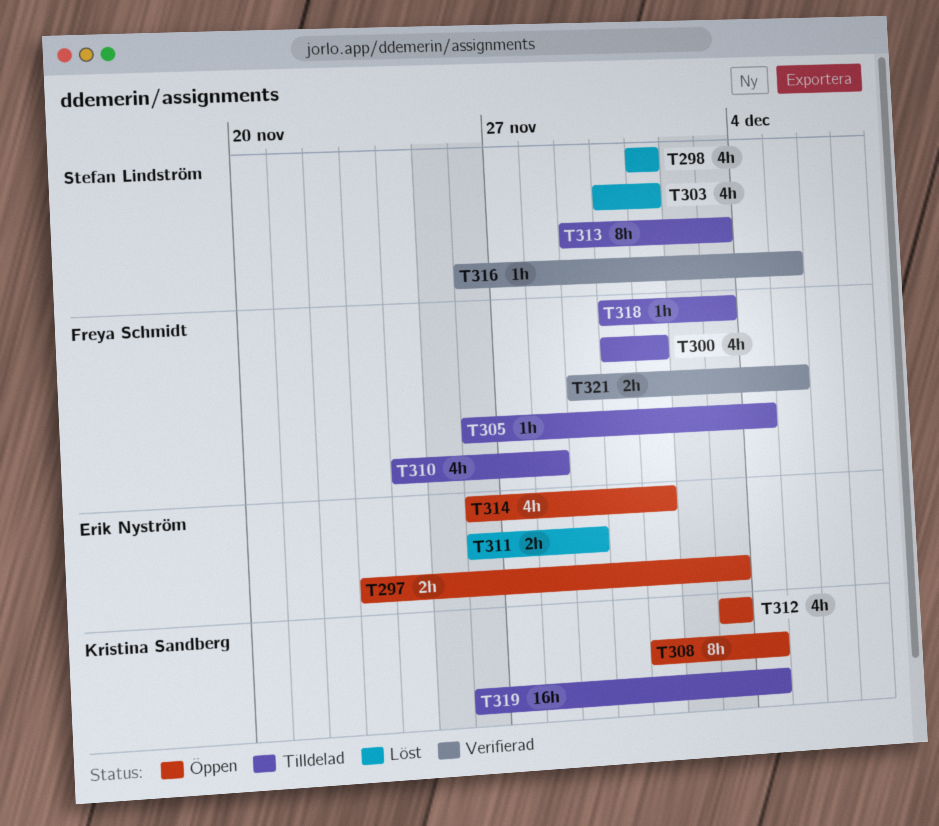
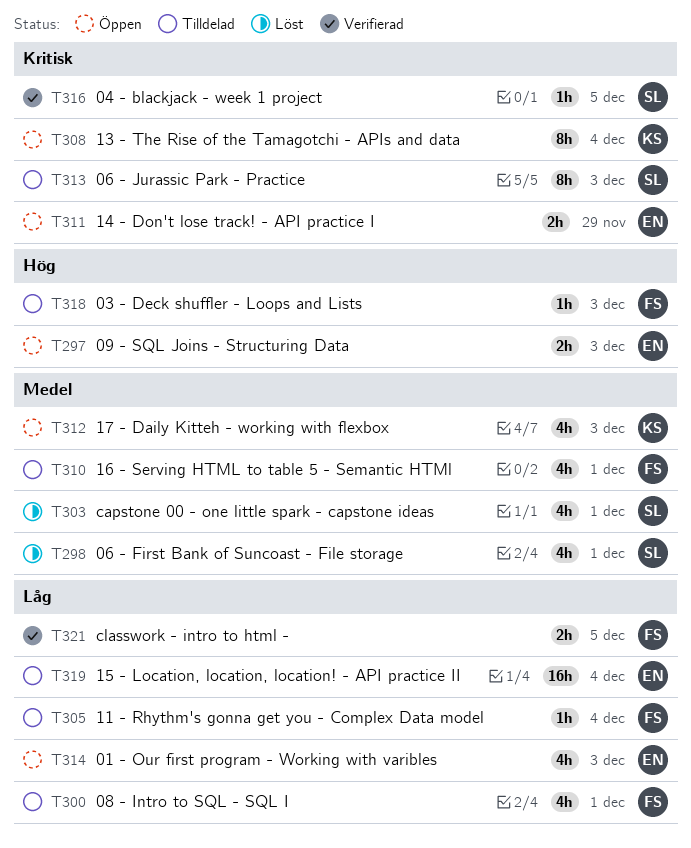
T310, due: Nov 28 -> Dec 1
T311, status: Löst -> Öppen
T314, due: Dec 1 -> Dec 3
T319, owner: Kristina Sandberg -> Erik Nyström

